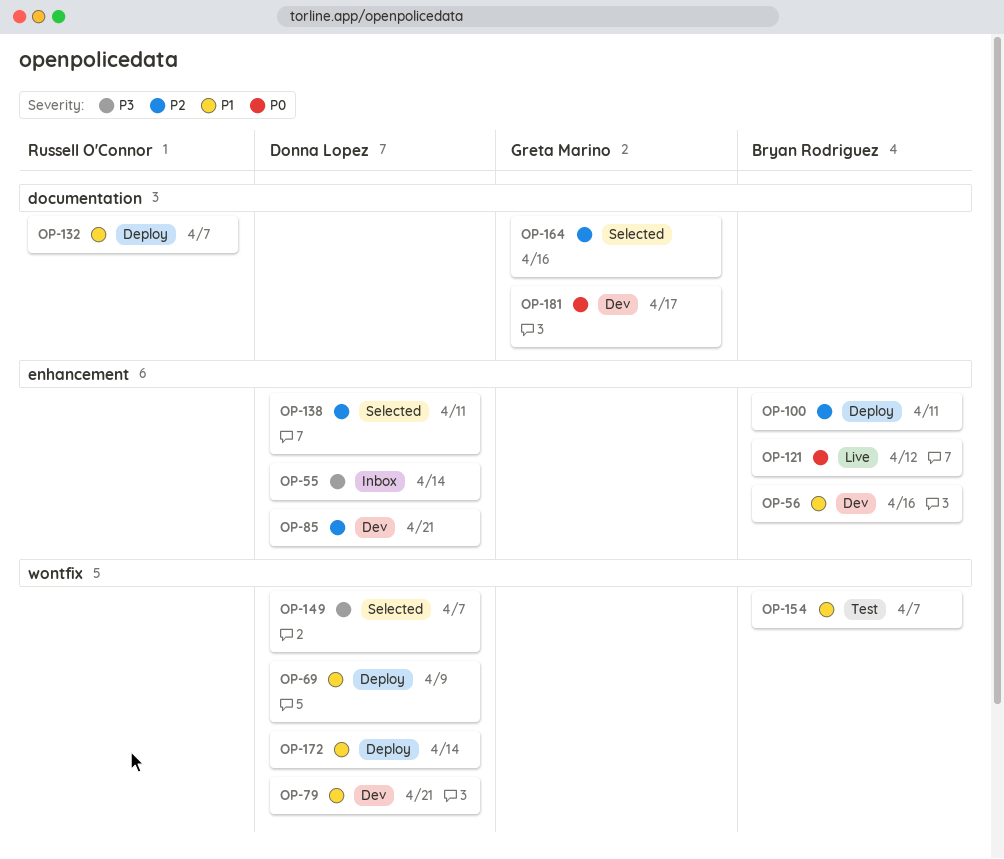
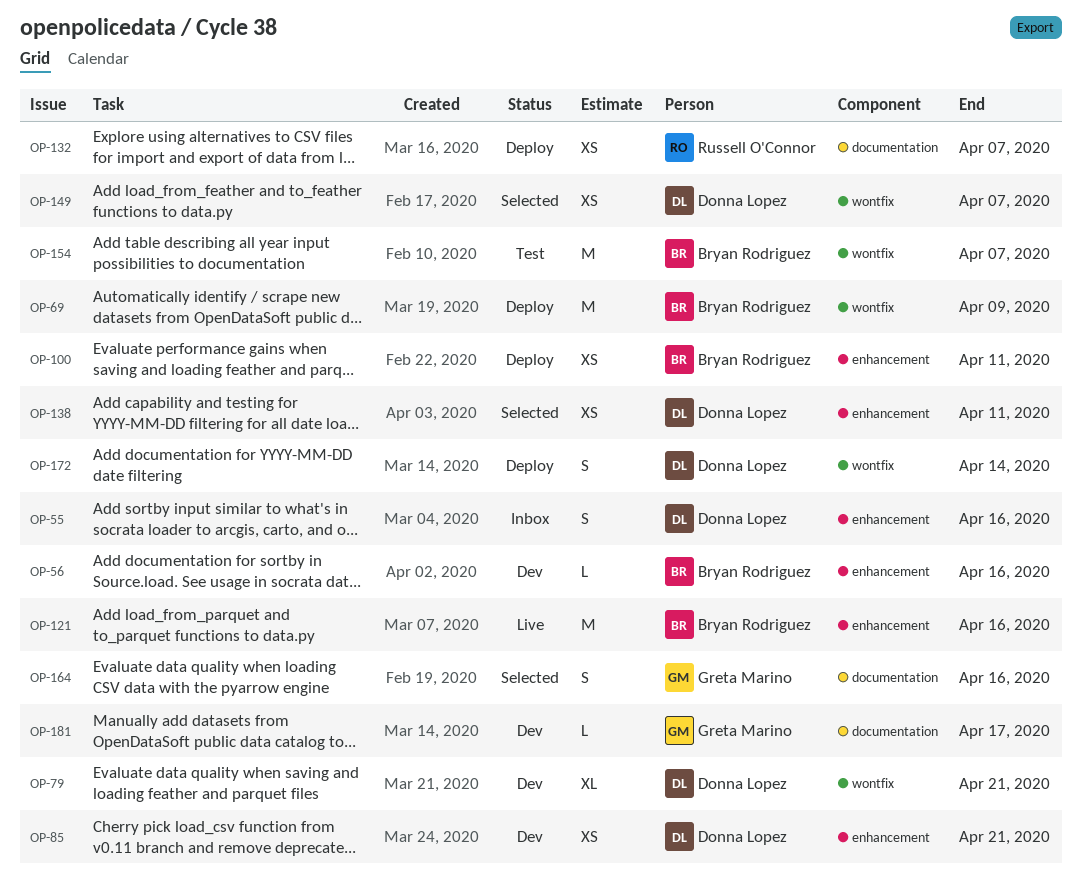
OP-55, due: Apr 14 -> Apr 16
OP-69, owner: Donna Lopez -> Bryan Rodriguez
OP-121, due: Apr 12 -> Apr 16

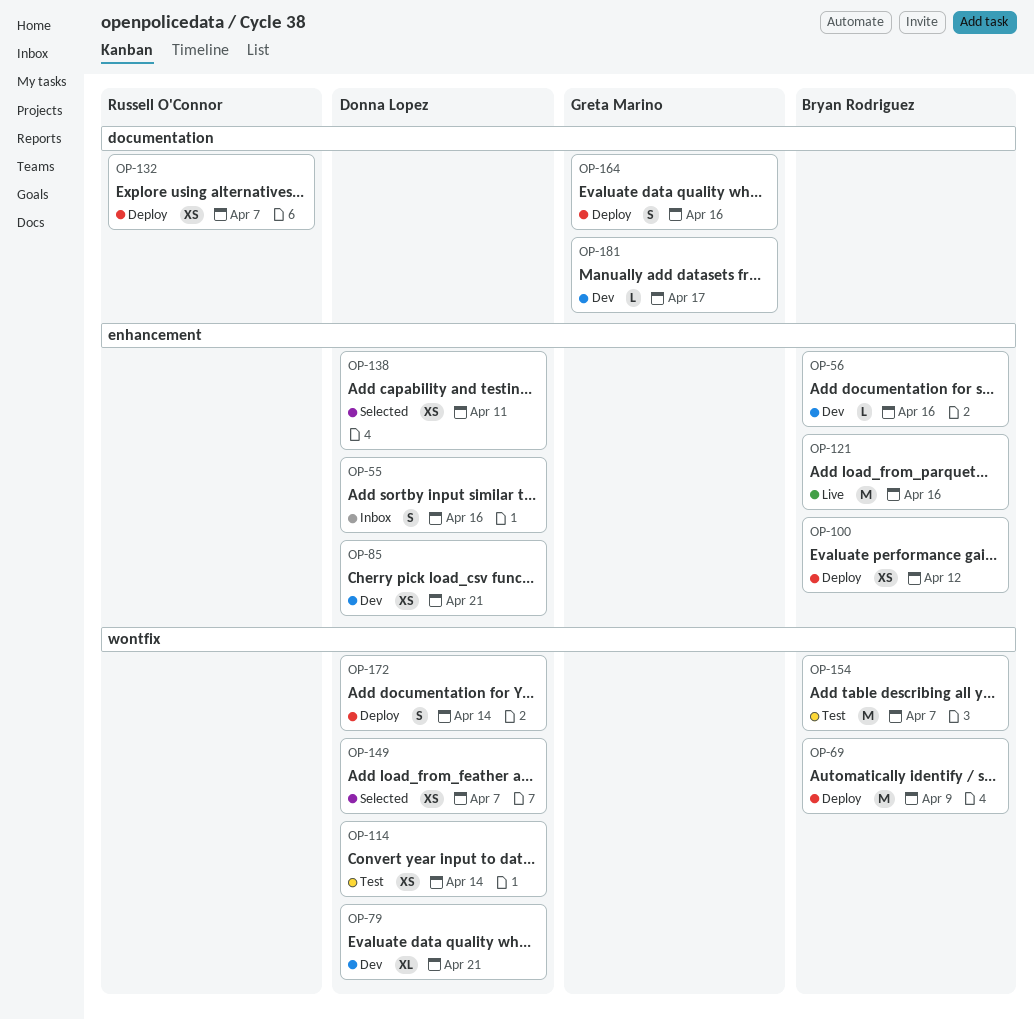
OP-100, due: Apr 11 -> Apr 12
OP-114: none -> present
OP-164, status: Selected -> Deploy

